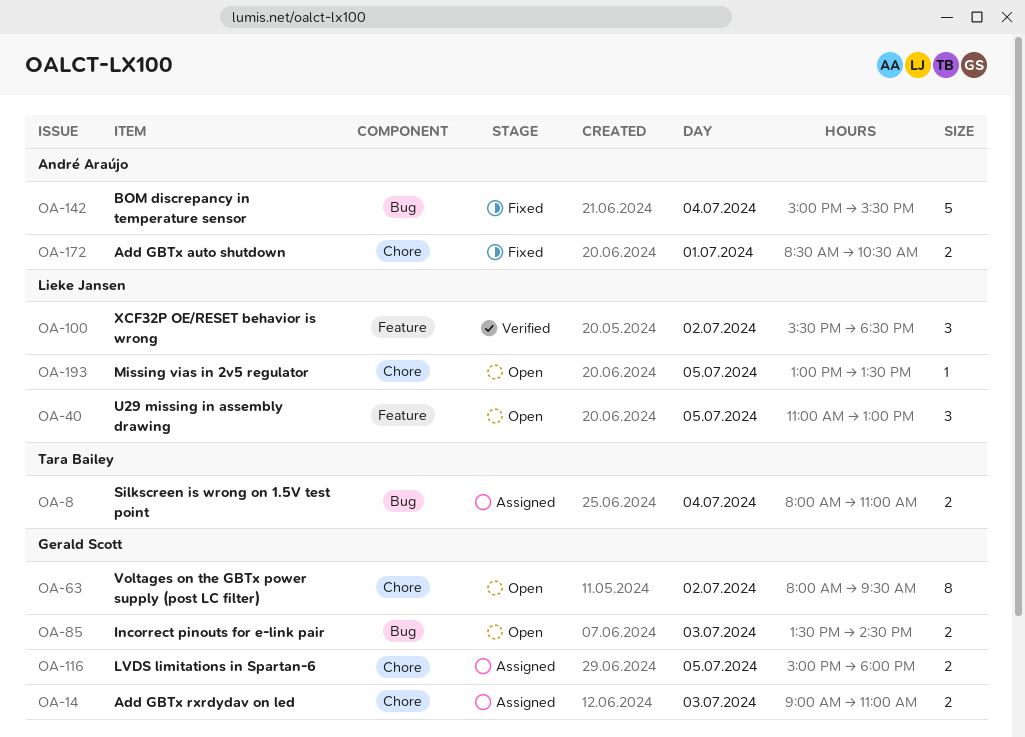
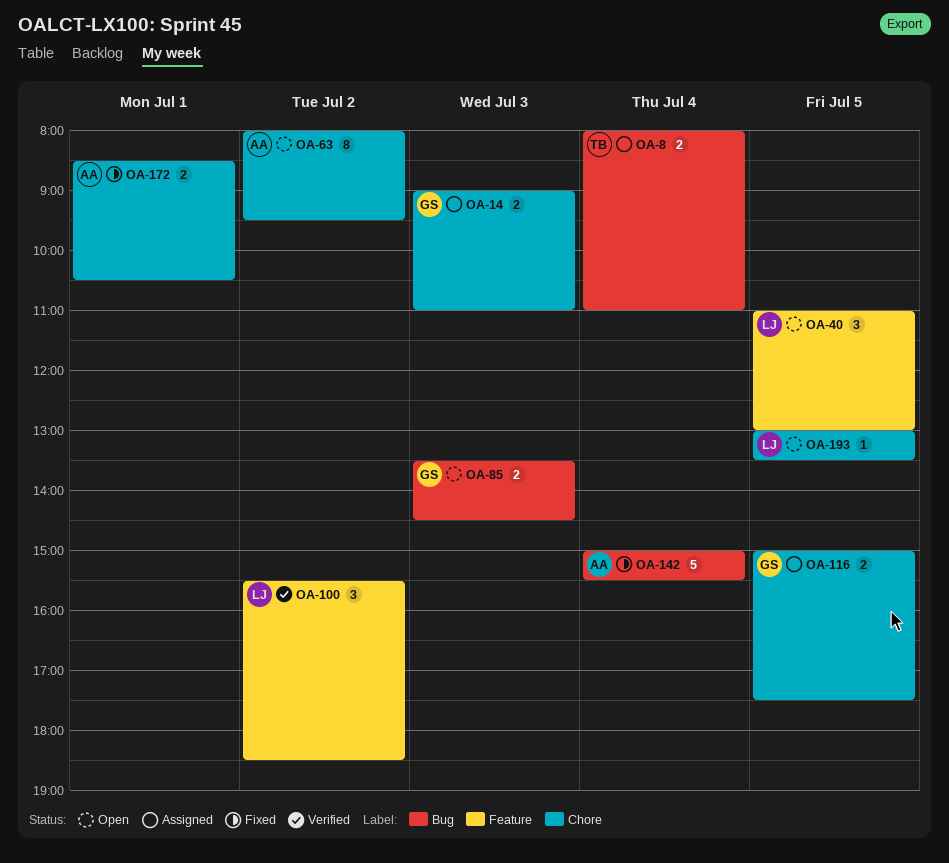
OA-63, owner: Gerald Scott -> André Araújo
OA-116, ends: 18:00 -> 17:30

